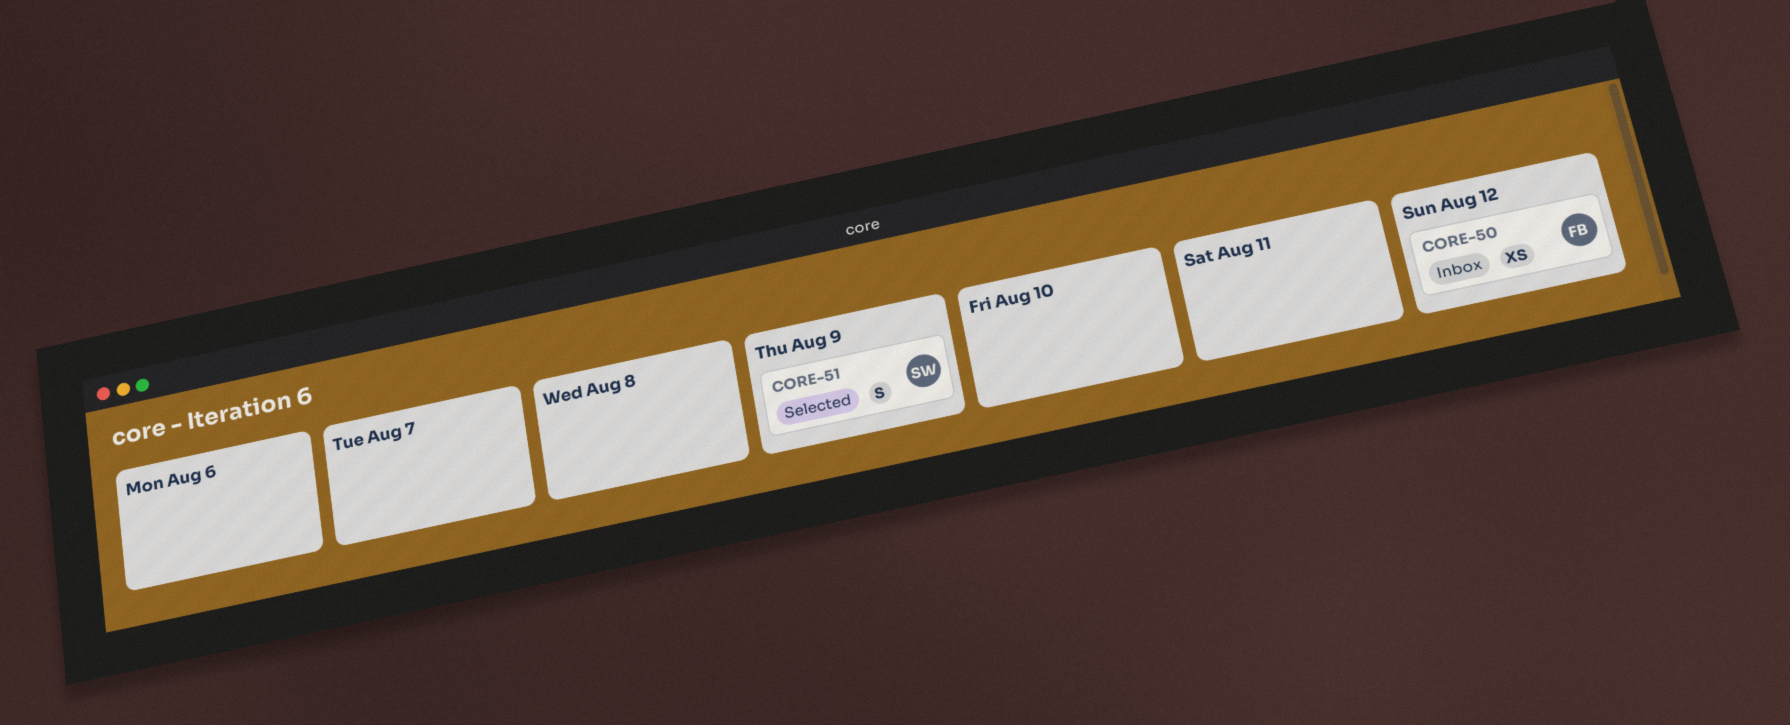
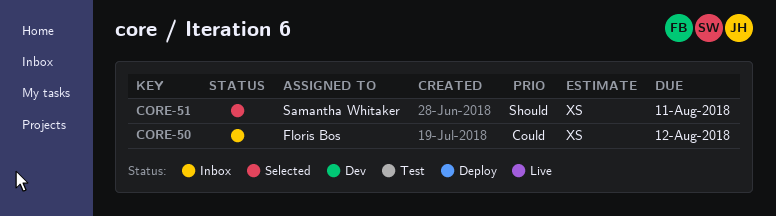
CORE-51, estimate: S -> XS
CORE-51, due: Aug 9 -> Aug 11

